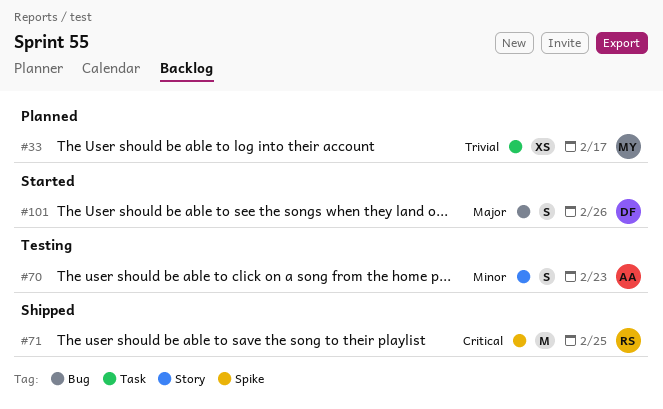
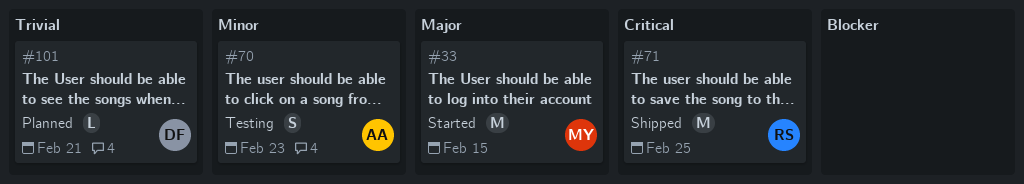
#33, status: Planned -> Started
#33, priority: Trivial -> Major
#33, estimate: XS -> M
#33, due: Feb 17 -> Feb 15
#101, status: Started -> Planned
#101, priority: Major -> Trivial
#101, estimate: S -> L
#101, due: Feb 26 -> Feb 21

